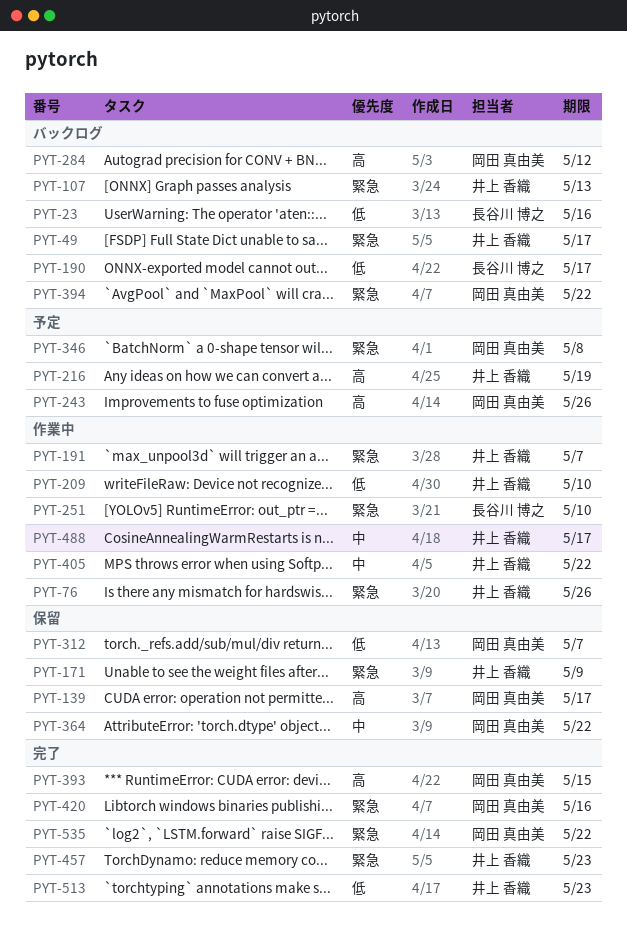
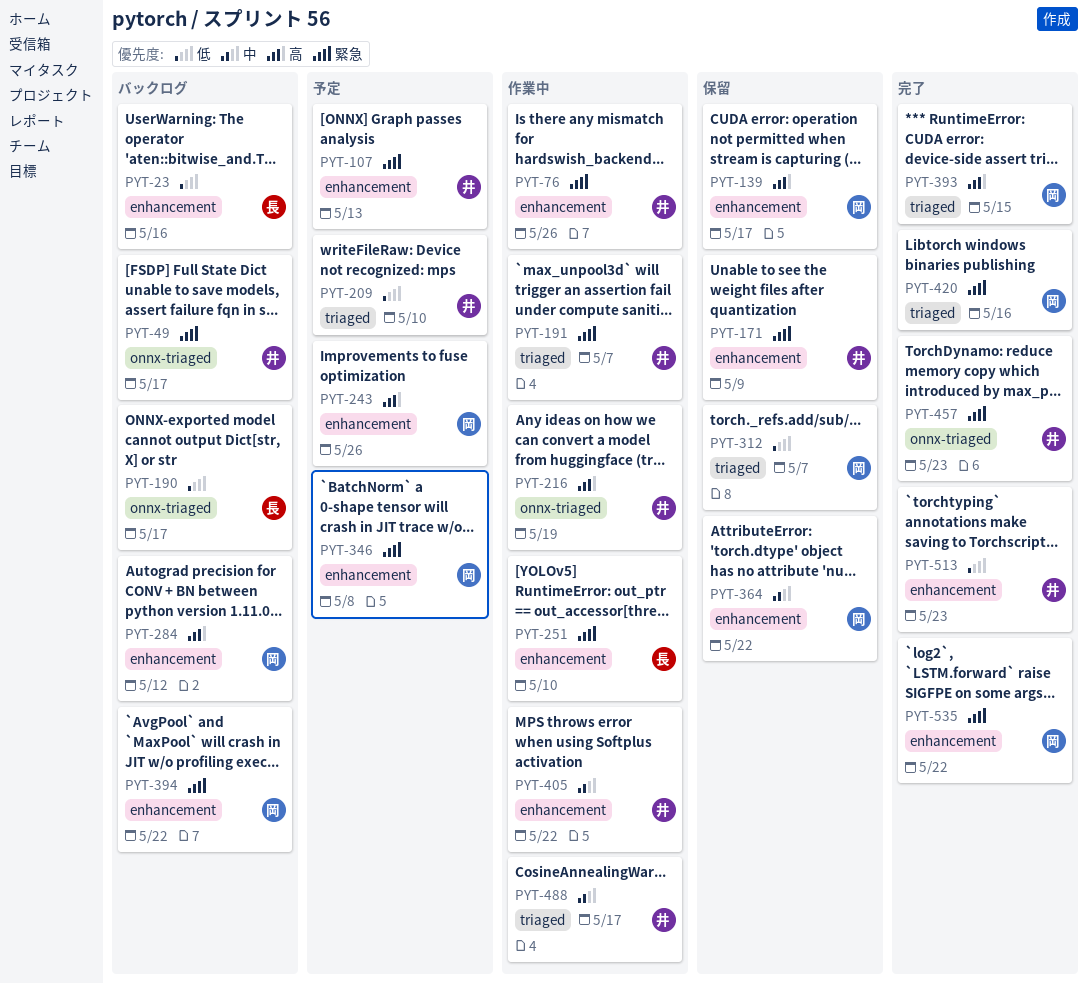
PYT-107, status: バックログ -> 予定
PYT-209, status: 作業中 -> 予定
PYT-216, status: 予定 -> 作業中

